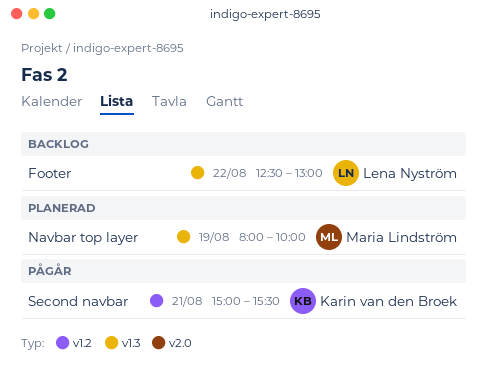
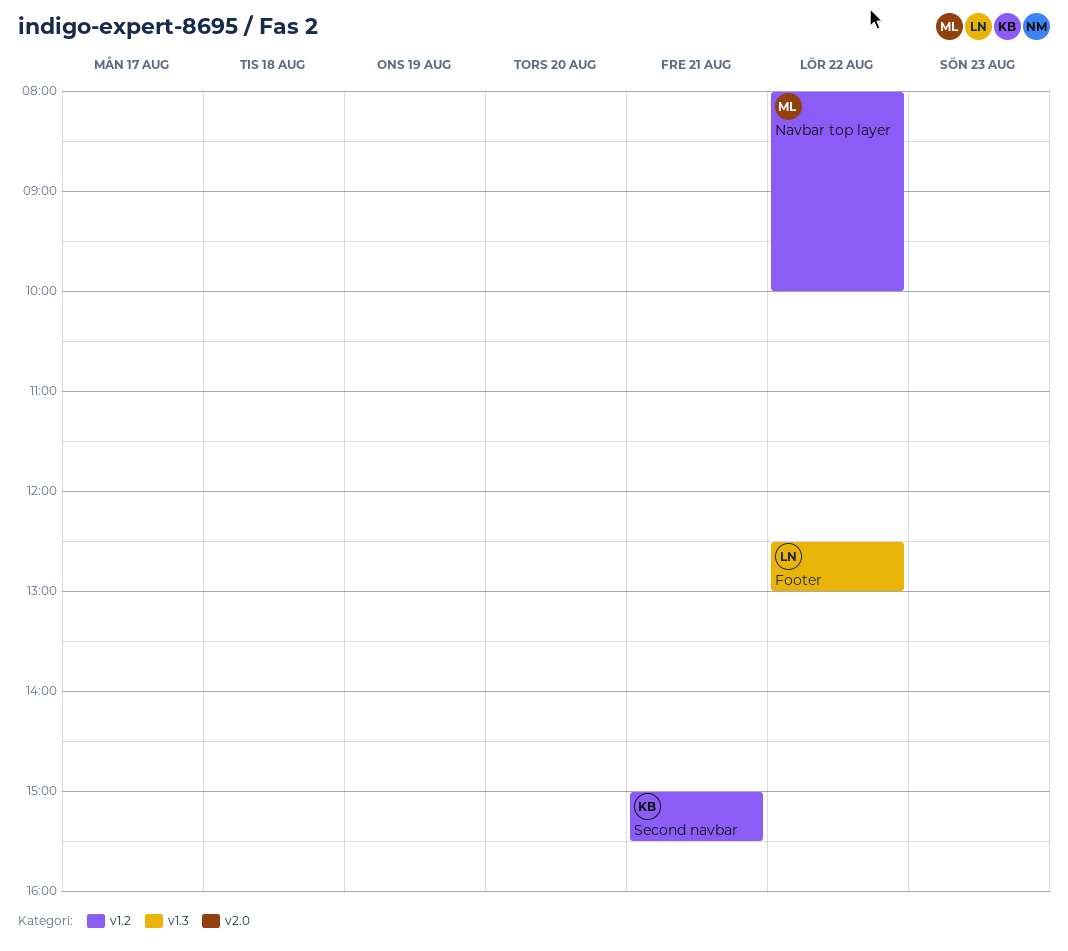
Navbar top layer, label: v1.3 -> v1.2
Navbar top layer, day: Aug 19 -> Aug 22

